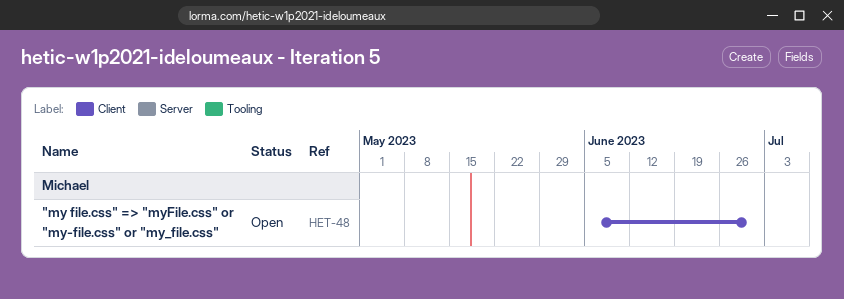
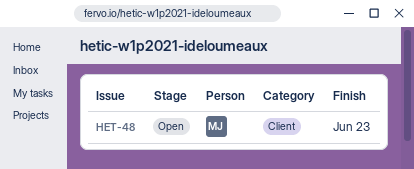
HET-48, due: Jun 30 -> Jun 23

